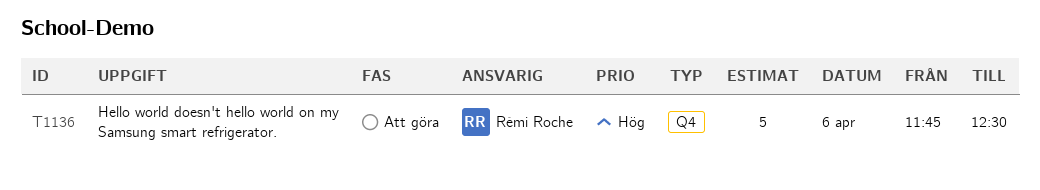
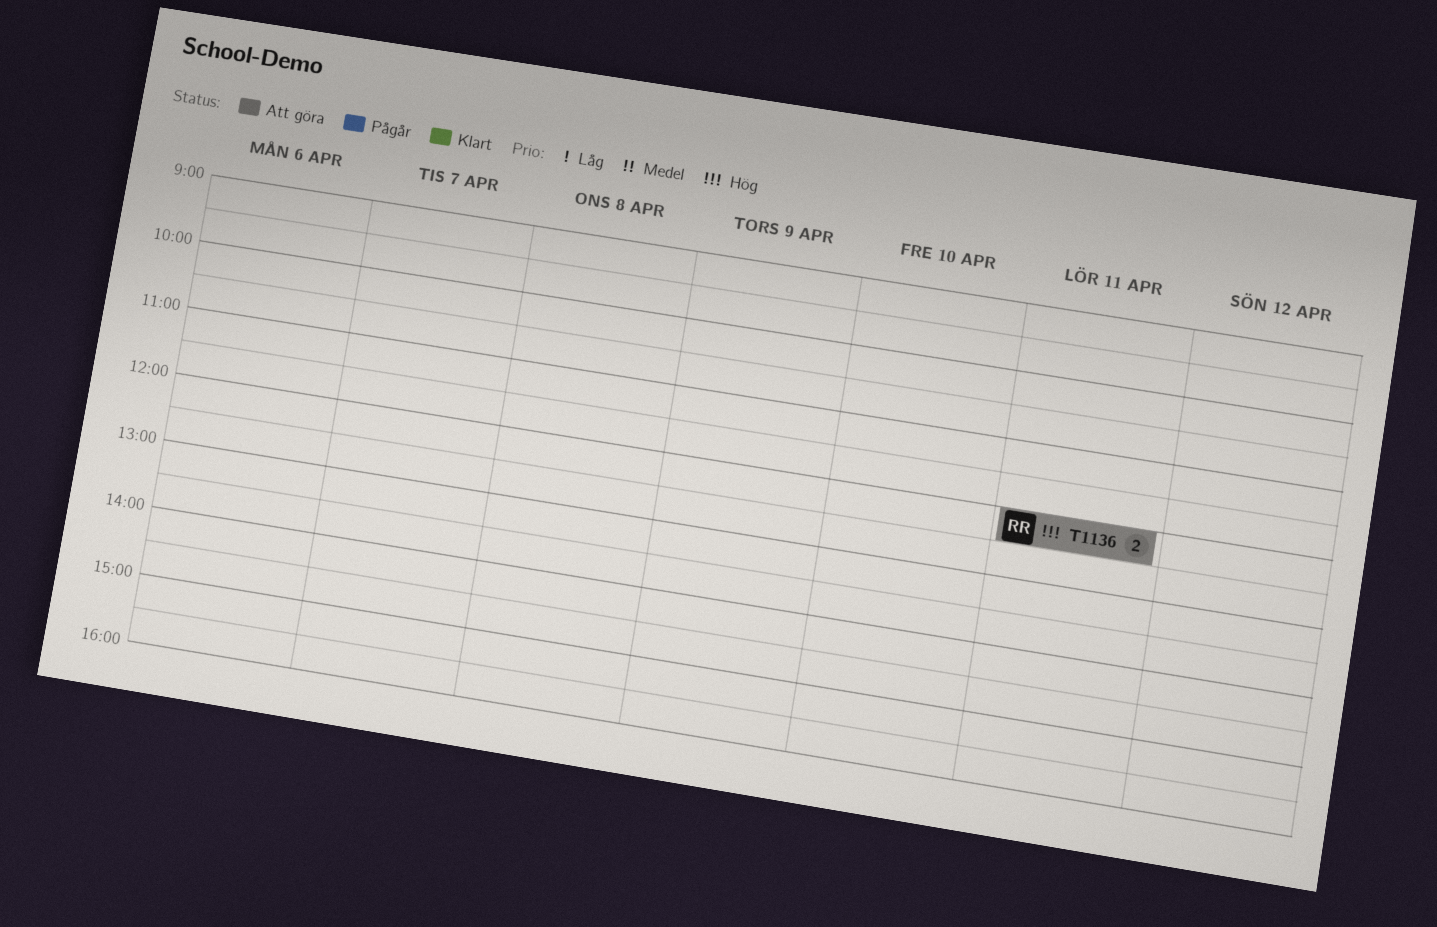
T1136, estimate: 5 -> 2
T1136, day: Apr 6 -> Apr 11
T1136, begins: 11:45 -> 12:00

